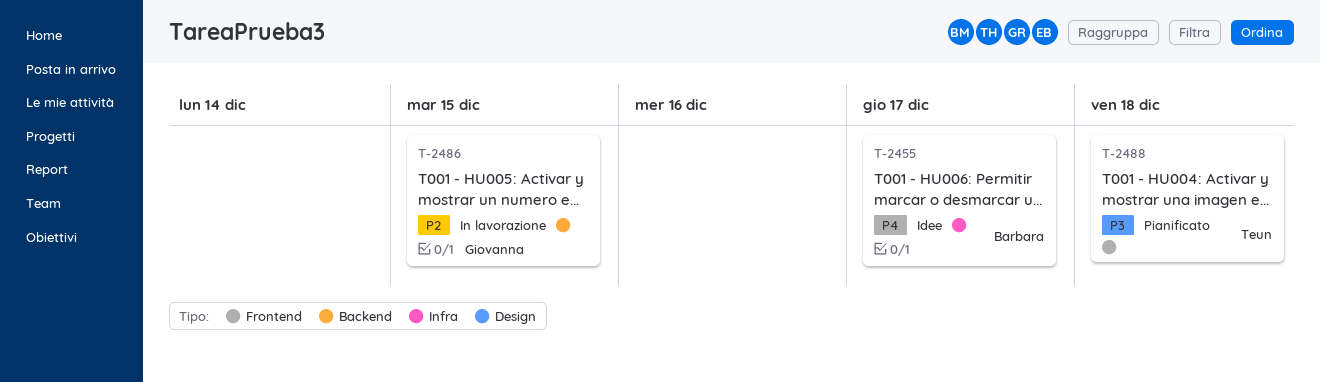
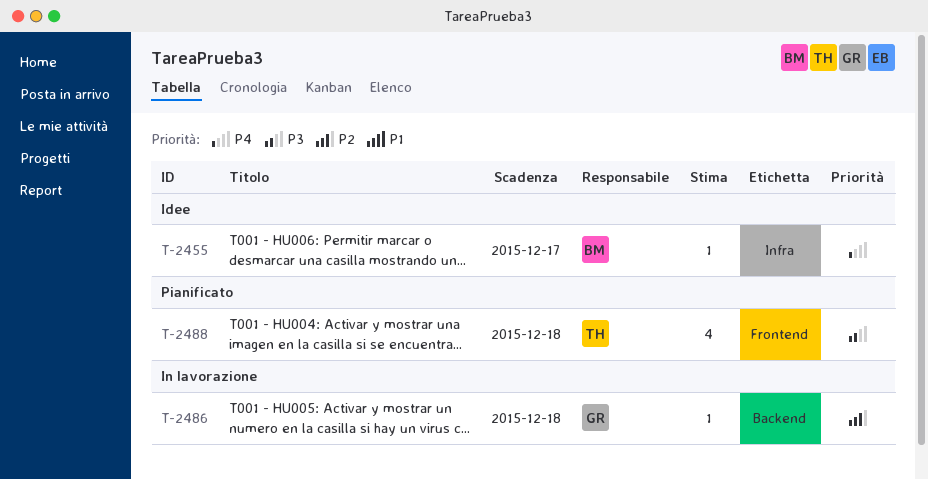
T-2486, due: Dec 15 -> Dec 18

